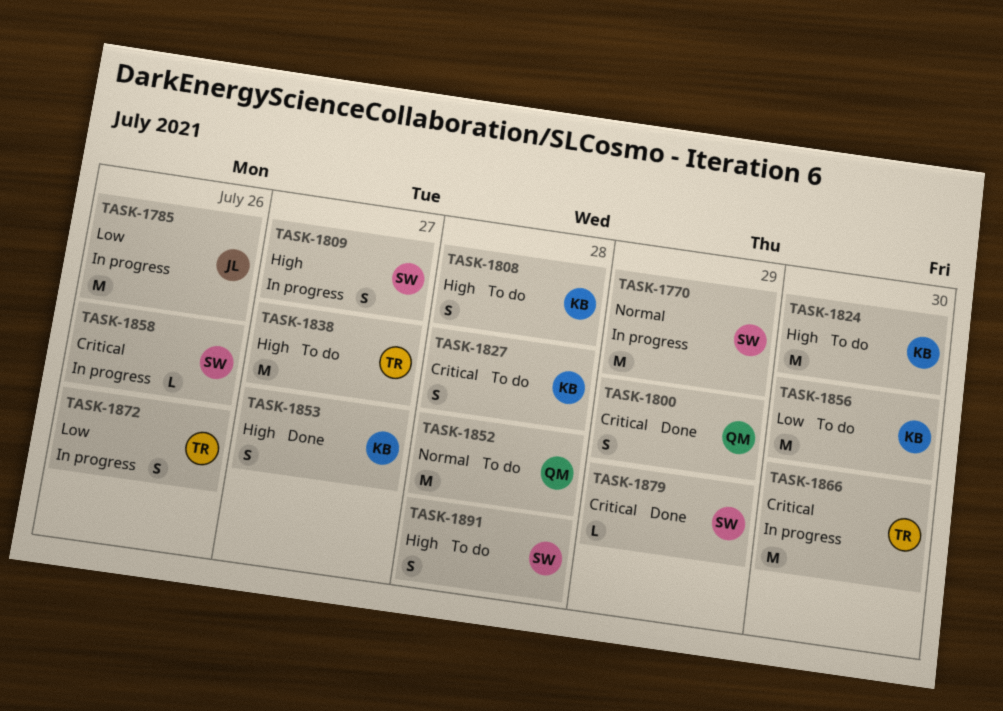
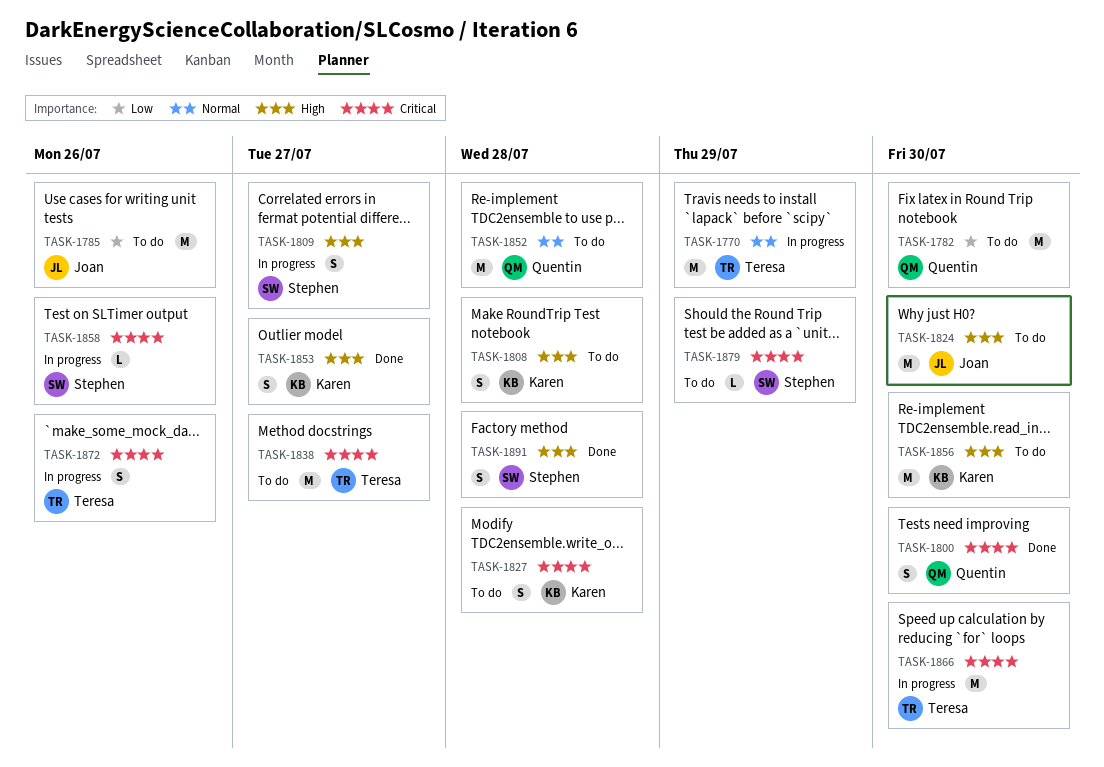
TASK-1770, owner: Stephen -> Teresa
TASK-1782: none -> present
TASK-1785, status: In progress -> To do
TASK-1800, due: Jul 29 -> Jul 30
TASK-1824, owner: Karen -> Joan
TASK-1838, priority: High -> Critical
TASK-1856, priority: Low -> High
TASK-1872, priority: Low -> Critical
TASK-1879, status: Done -> To do
TASK-1891, status: To do -> Done

